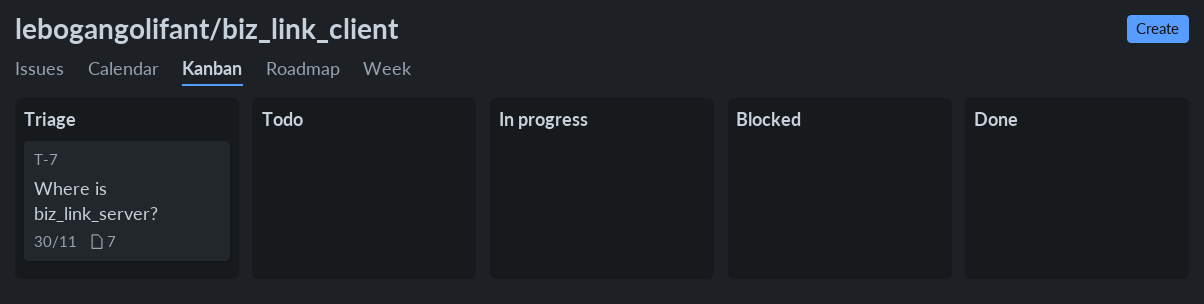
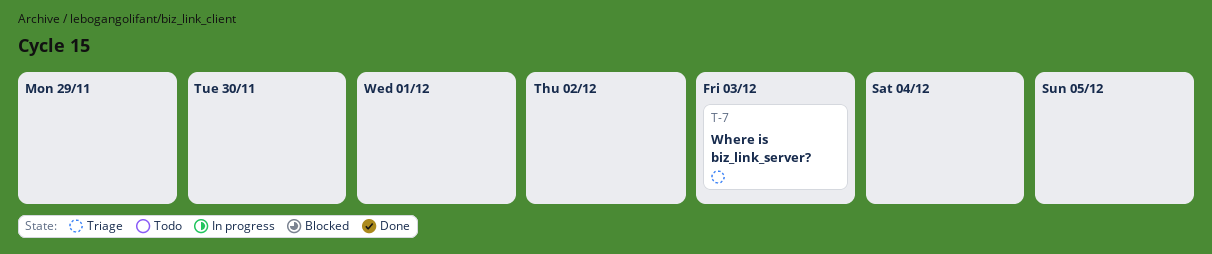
T-7, due: Nov 30 -> Dec 3

